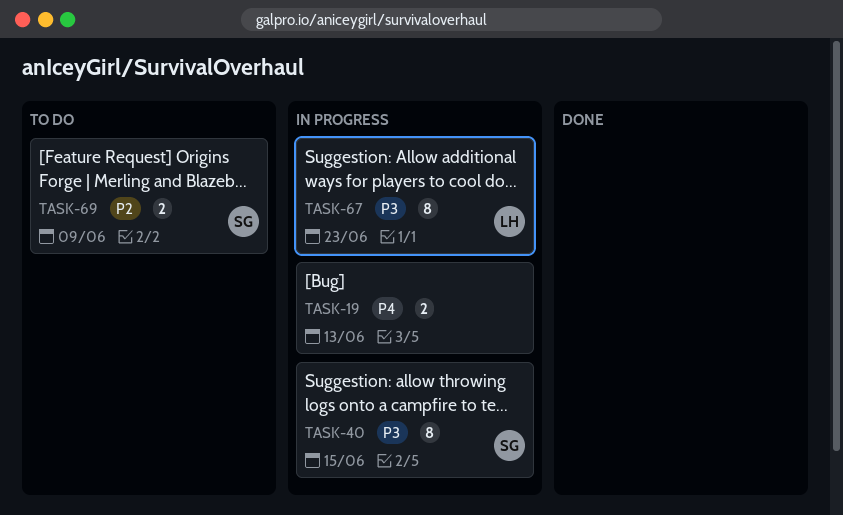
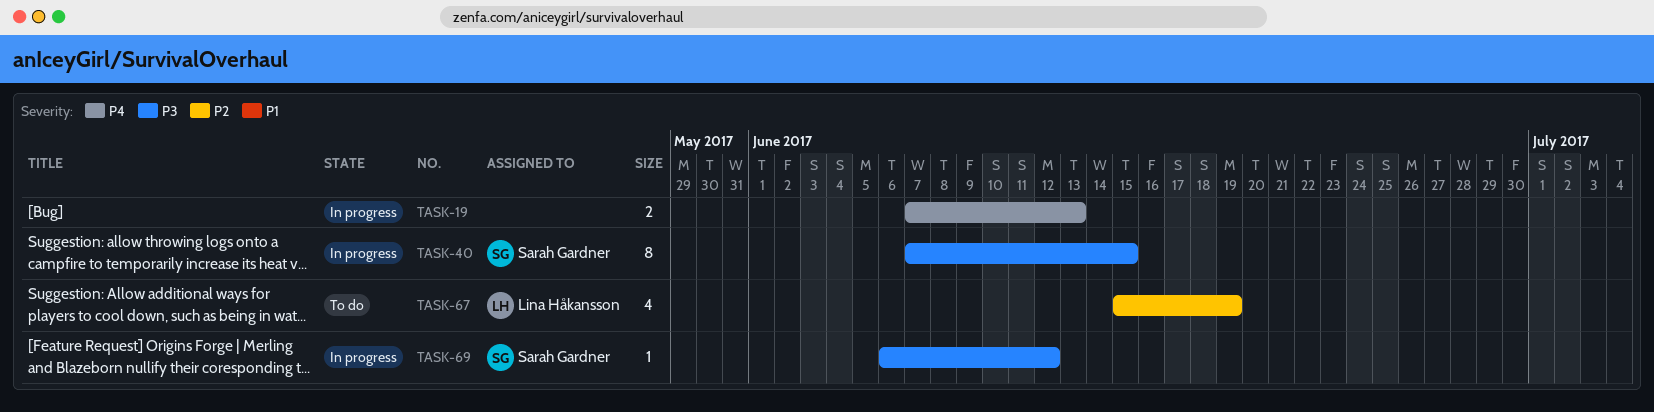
TASK-67, status: In progress -> To do
TASK-67, priority: P3 -> P2
TASK-67, estimate: 8 -> 4
TASK-67, due: Jun 23 -> Jun 19
TASK-69, status: To do -> In progress
TASK-69, priority: P2 -> P3
TASK-69, estimate: 2 -> 1
TASK-69, due: Jun 9 -> Jun 12

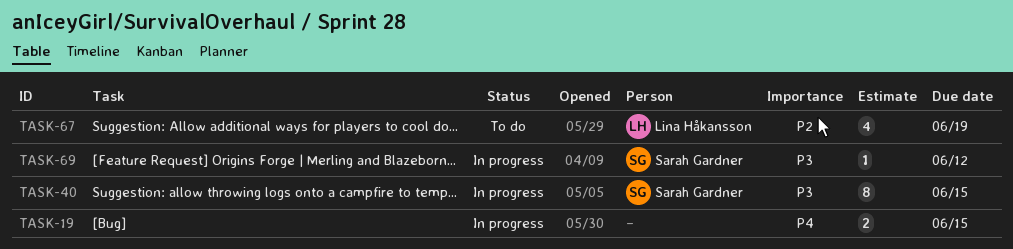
TASK-19, due: Jun 13 -> Jun 15

